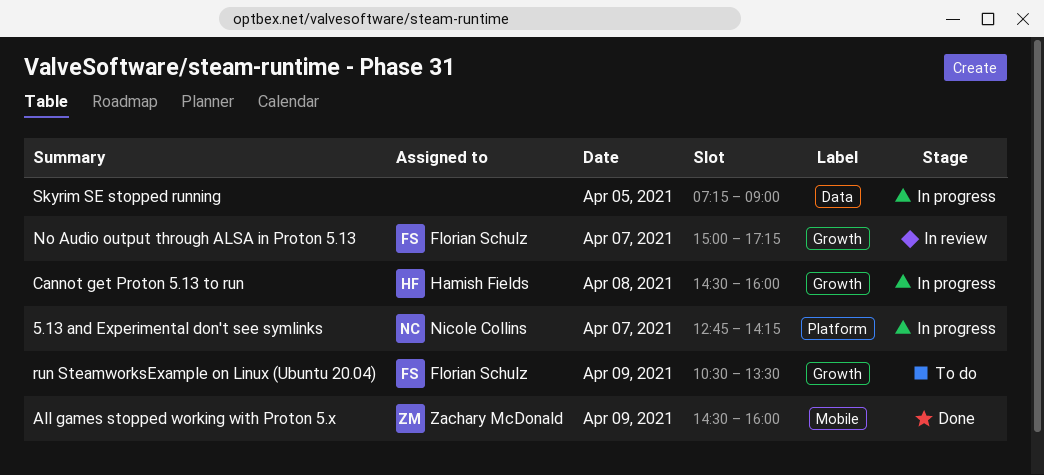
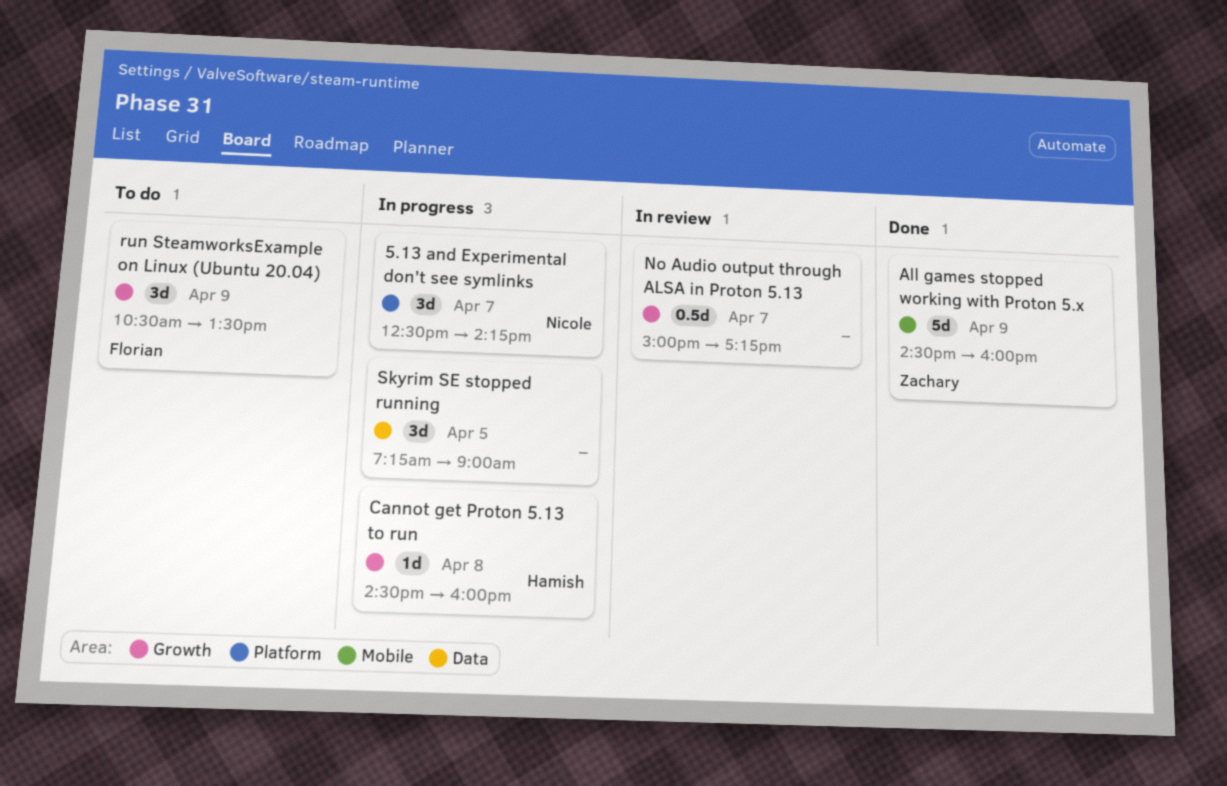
5.13 and Experimental don't see symlinks, begins: 12:45 -> 12:30
No Audio output through ALSA in Proton 5.13, owner: Florian Schulz -> none

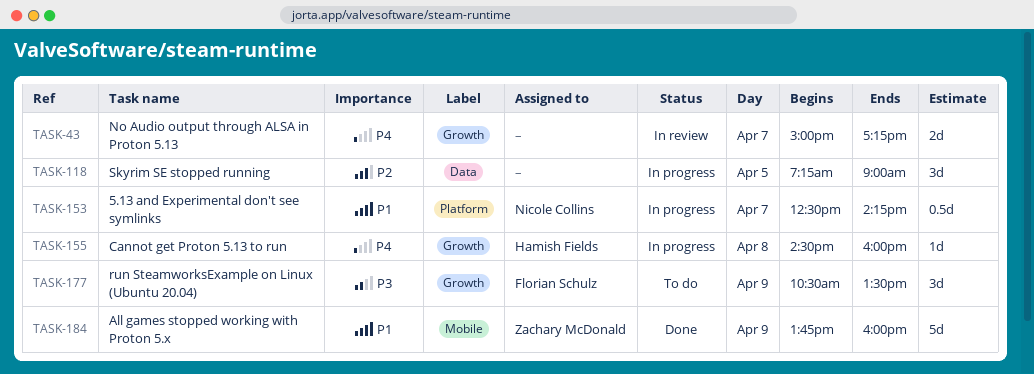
5.13 and Experimental don't see symlinks, estimate: 3d -> 0.5d
All games stopped working with Proton 5.x, begins: 14:30 -> 13:45
No Audio output through ALSA in Proton 5.13, estimate: 0.5d -> 2d

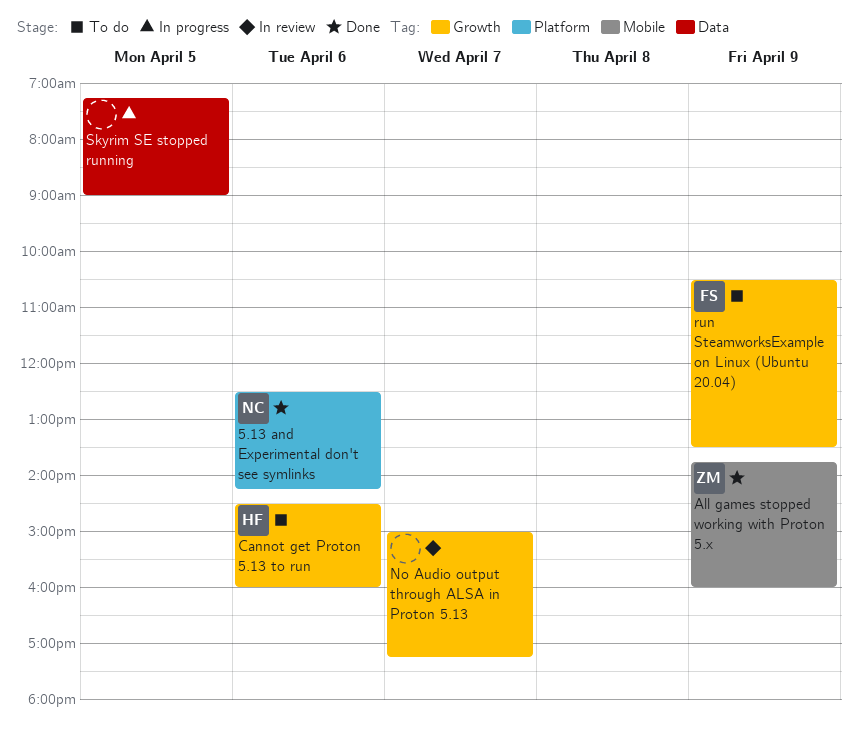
5.13 and Experimental don't see symlinks, status: In progress -> Done
5.13 and Experimental don't see symlinks, day: Apr 7 -> Apr 6
Cannot get Proton 5.13 to run, status: In progress -> To do
Cannot get Proton 5.13 to run, day: Apr 8 -> Apr 6

